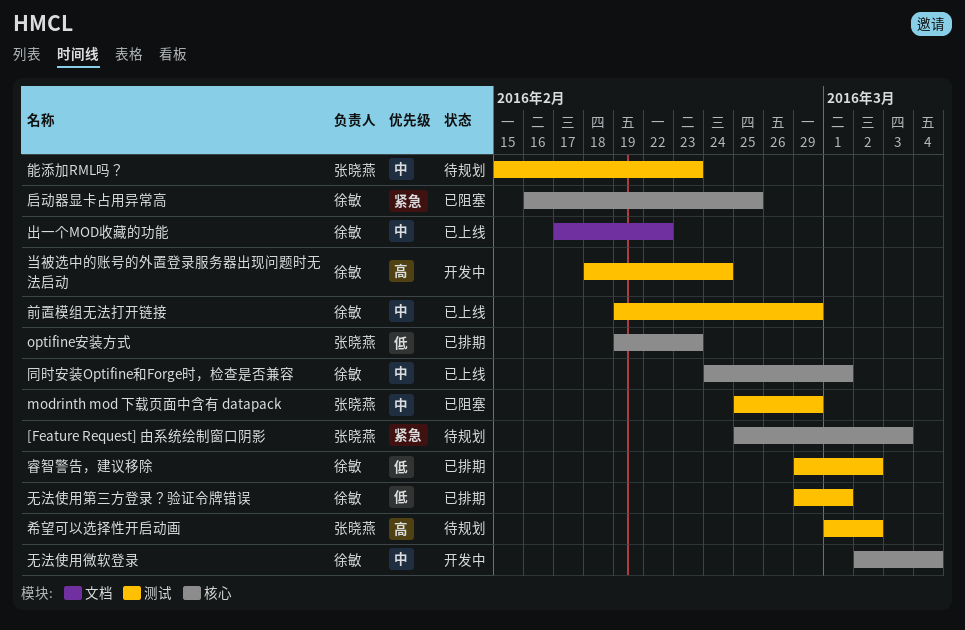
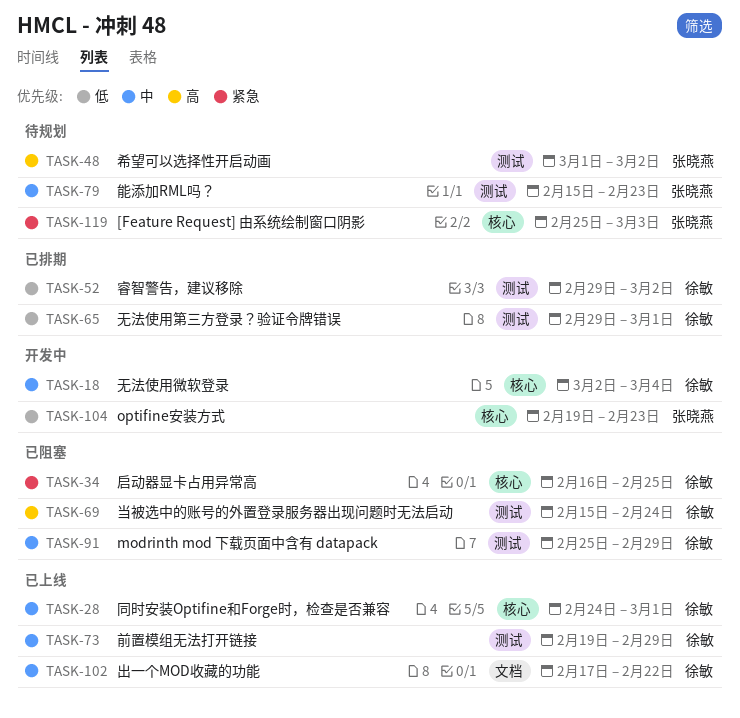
modrinth mod 下载页面中含有 datapack, owner: 张晓燕 -> 徐敏
optifine安装方式, status: 已排期 -> 开发中
当被选中的账号的外置登录服务器出现问题时无法启动, status: 开发中 -> 已阻塞
当被选中的账号的外置登录服务器出现问题时无法启动, start: Feb 18 -> Feb 15

